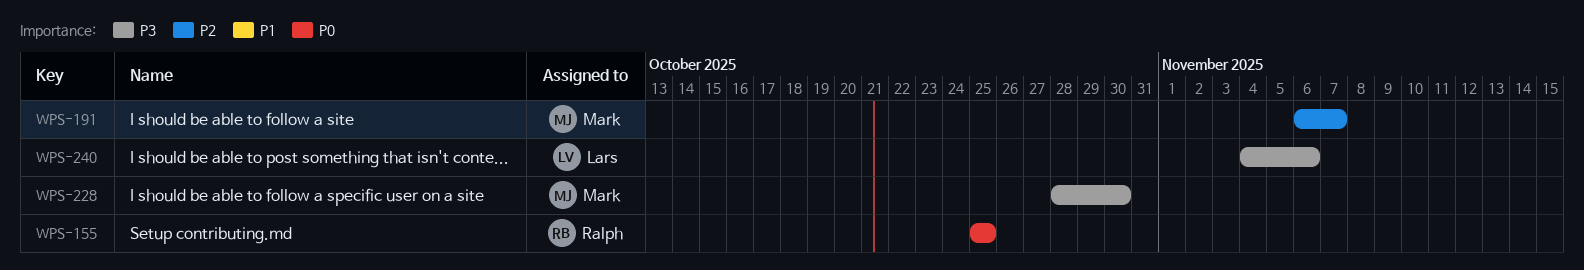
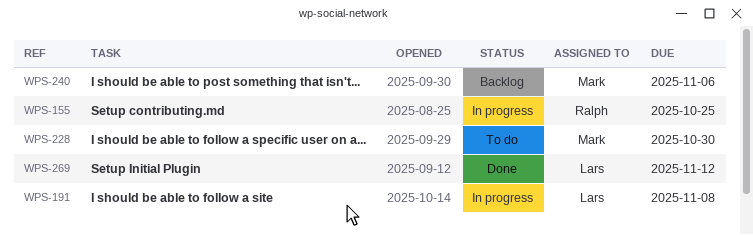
WPS-191, owner: Mark -> Lars
WPS-191, due: Nov 7 -> Nov 8
WPS-240, owner: Lars -> Mark
WPS-269: none -> present

